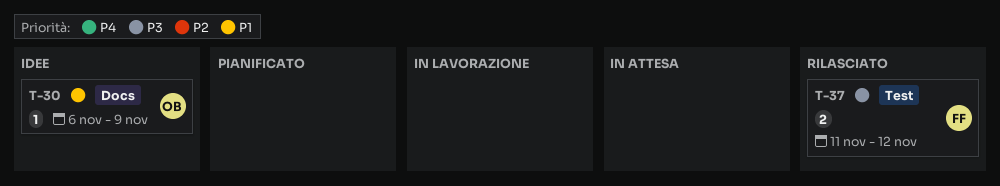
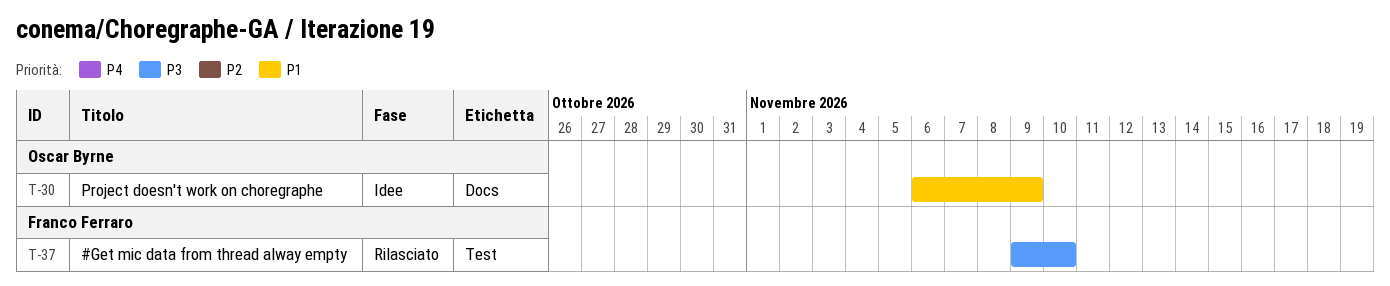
T-37, start: Nov 11 -> Nov 9
T-37, due: Nov 12 -> Nov 10

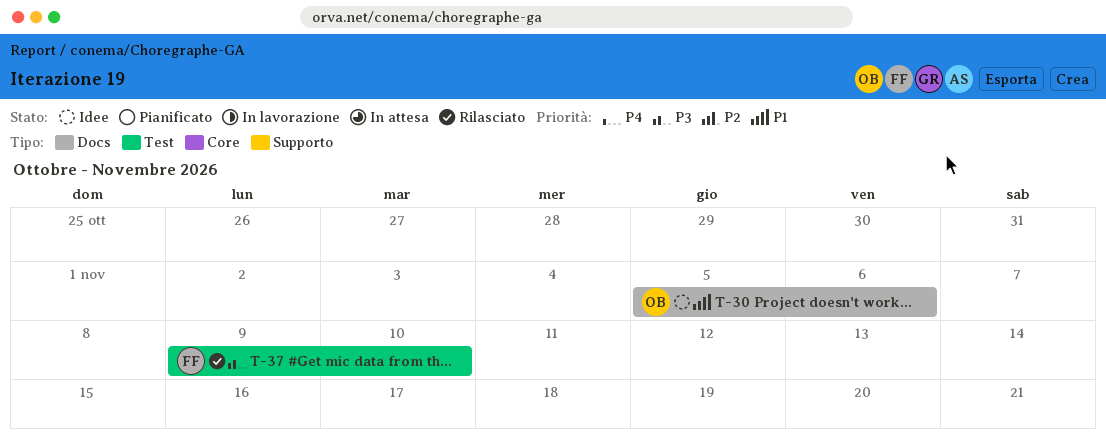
T-30, start: Nov 6 -> Nov 5
T-30, due: Nov 9 -> Nov 6

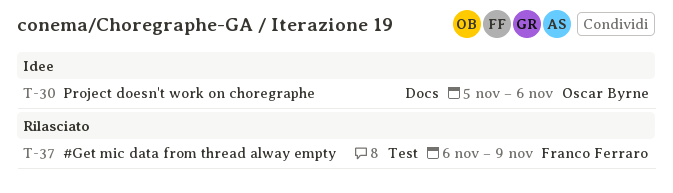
T-37, start: Nov 9 -> Nov 6
T-37, due: Nov 10 -> Nov 9

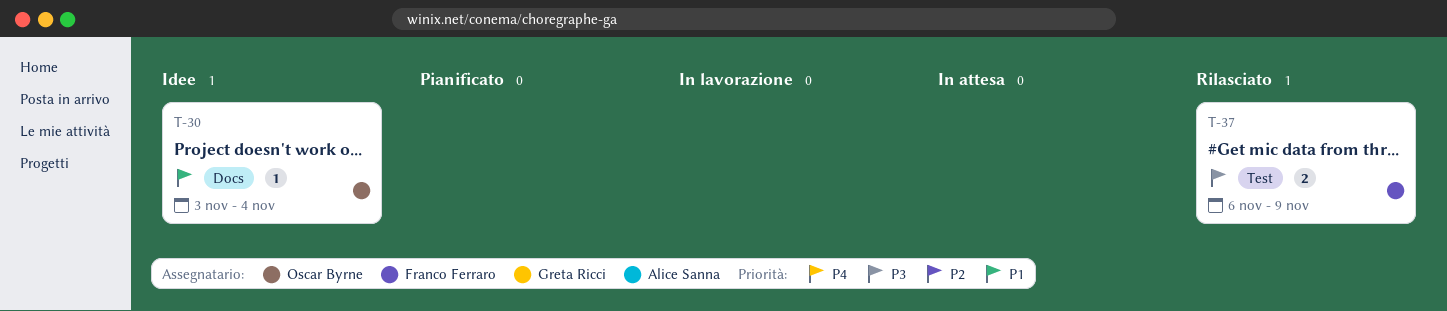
T-30, start: Nov 5 -> Nov 3
T-30, due: Nov 6 -> Nov 4

